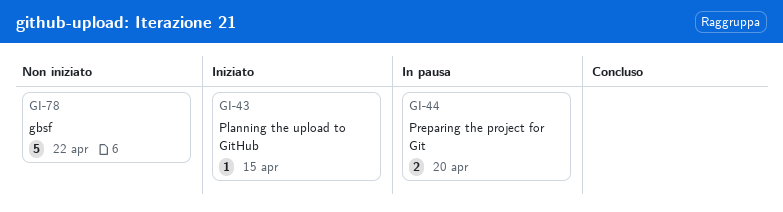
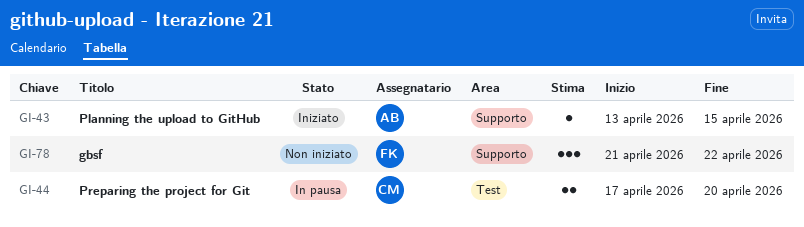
GI-78, estimate: 5 -> 3

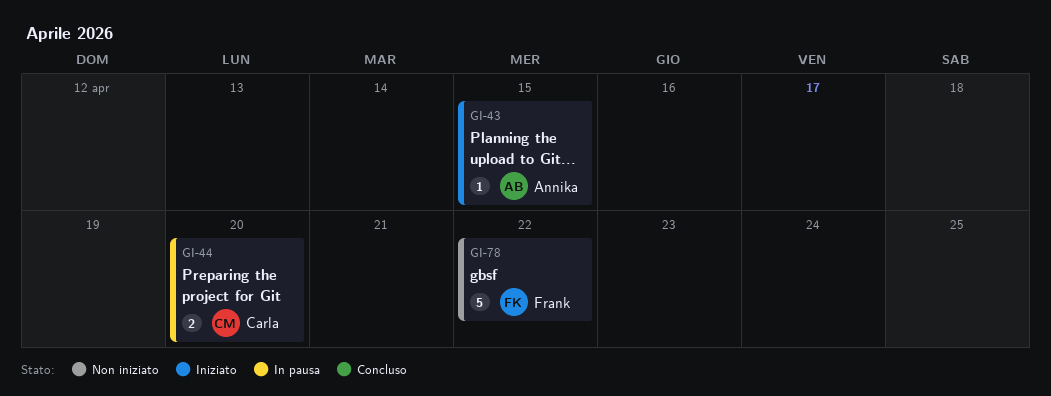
GI-78, estimate: 3 -> 5

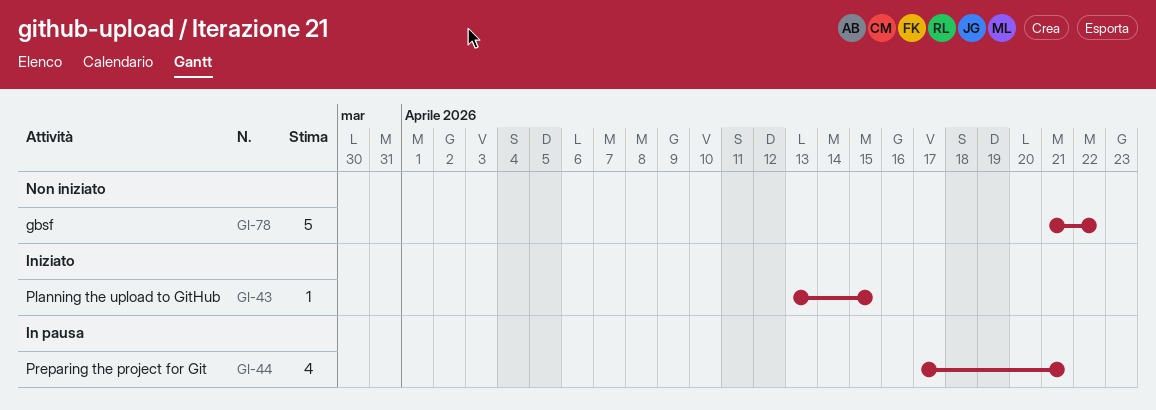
GI-44, estimate: 2 -> 4
GI-44, due: Apr 20 -> Apr 21

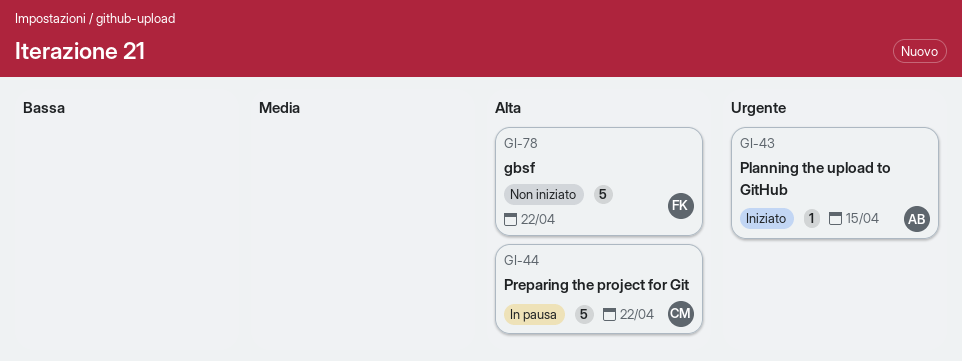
GI-44, estimate: 4 -> 5
GI-44, due: Apr 21 -> Apr 22

